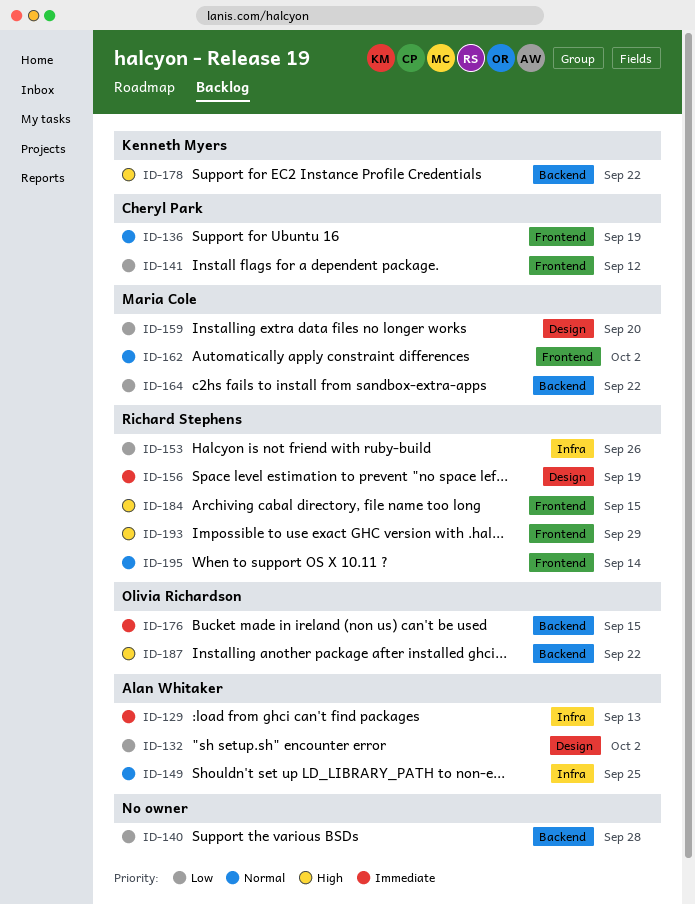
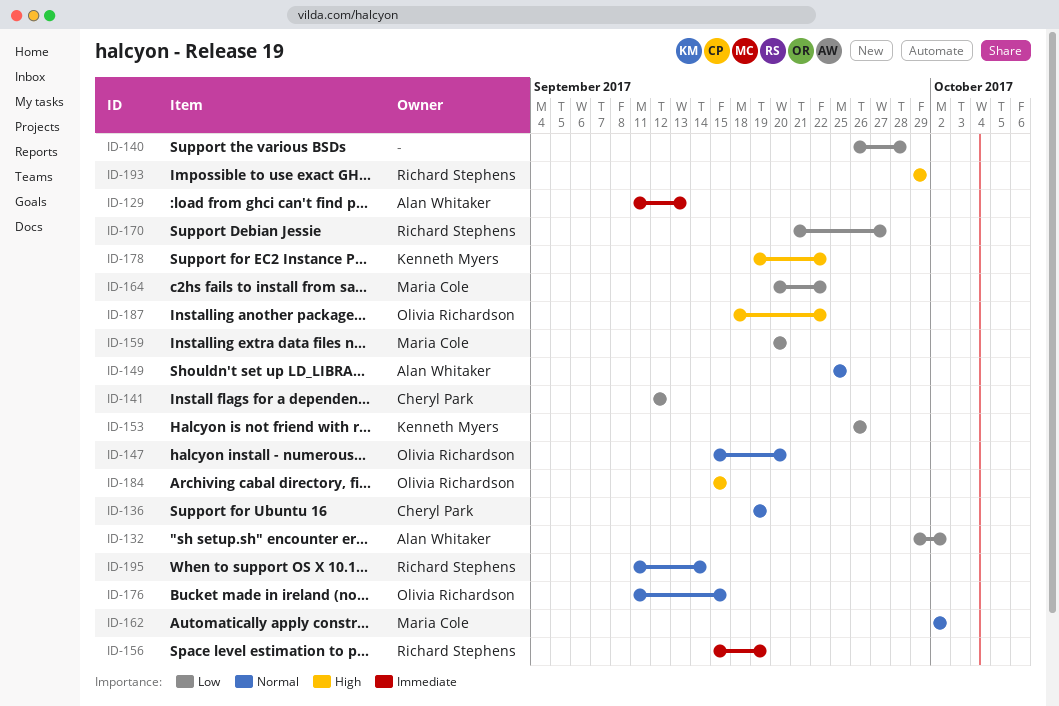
ID-147: none -> present
ID-153, owner: Richard Stephens -> Kenneth Myers
ID-170: none -> present
ID-176, priority: Immediate -> Normal
ID-184, owner: Richard Stephens -> Olivia Richardson

